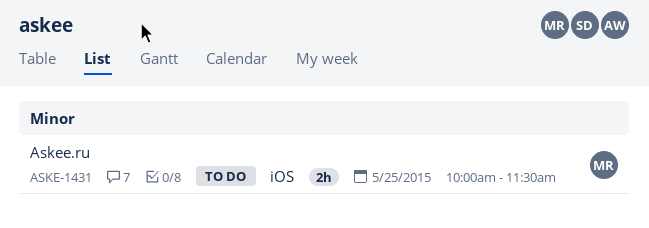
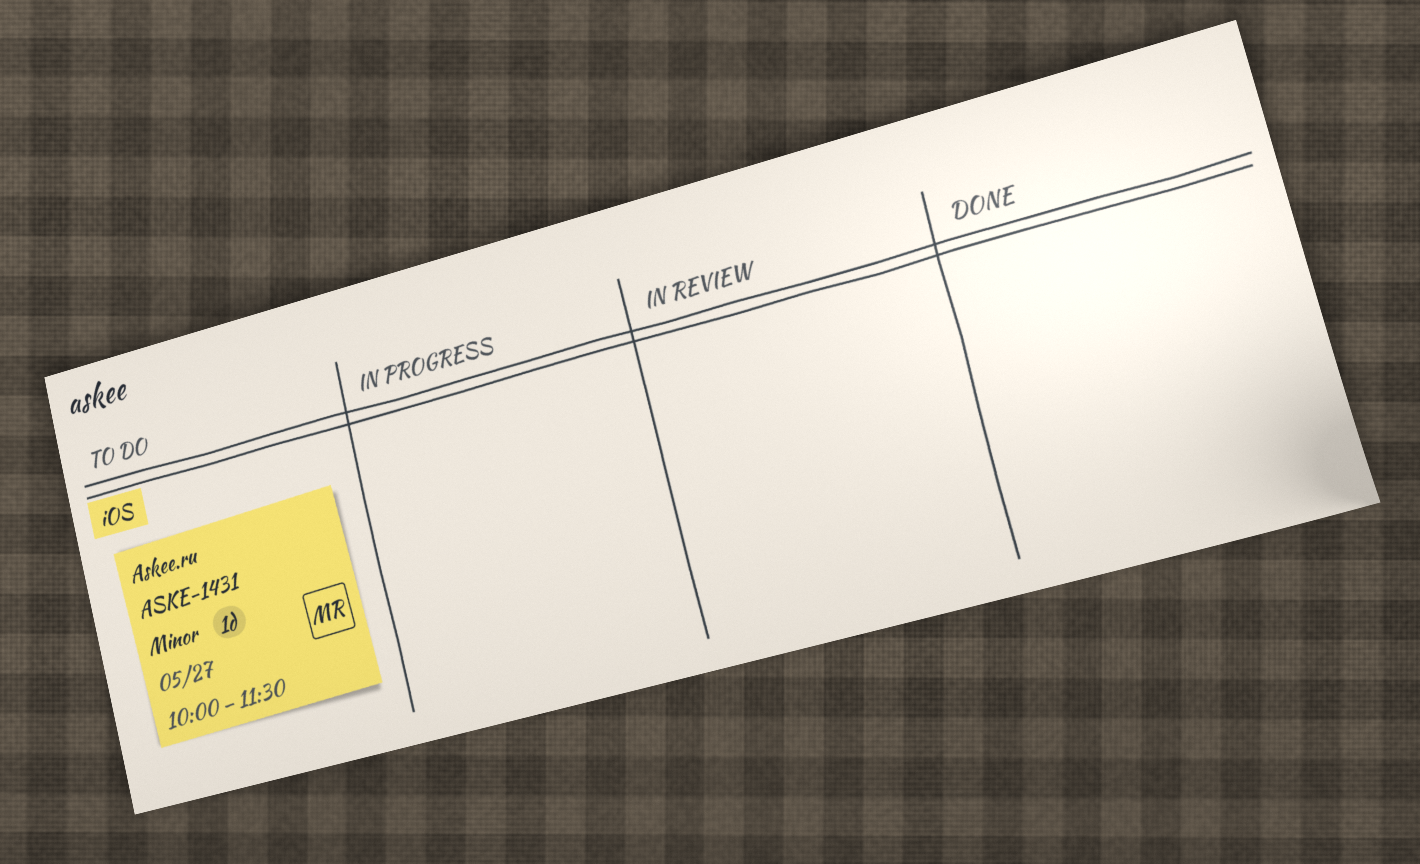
ASKE-1431, estimate: 2h -> 1d
ASKE-1431, day: May 25 -> May 27

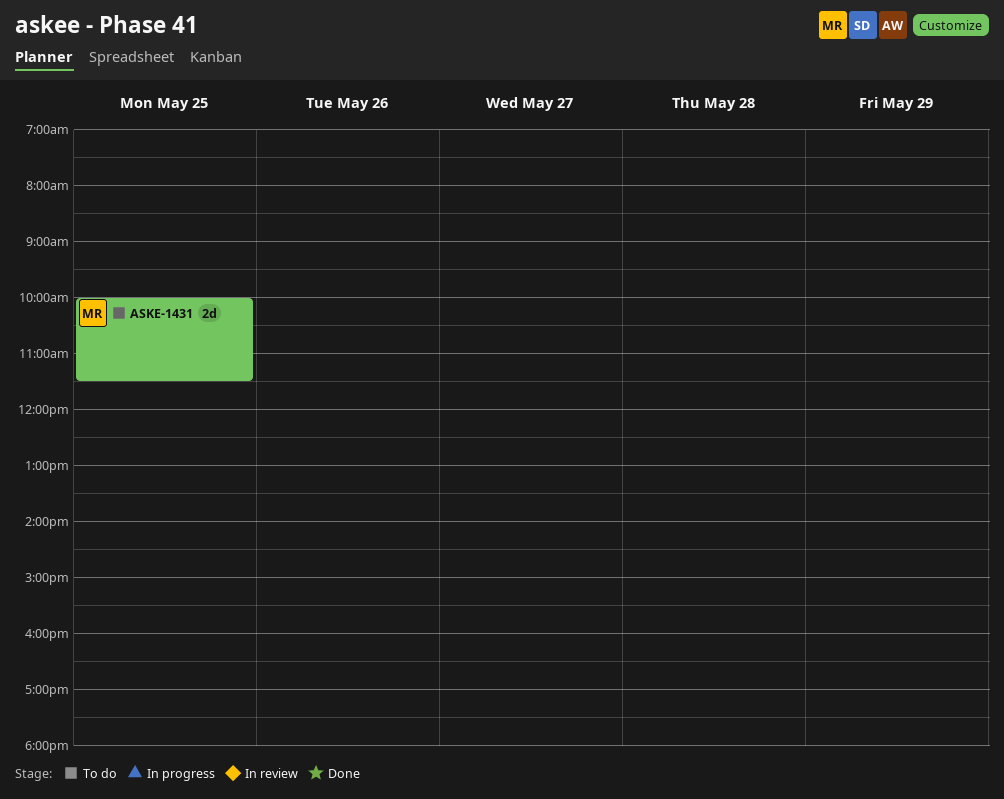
ASKE-1431, estimate: 1d -> 2d
ASKE-1431, day: May 27 -> May 25

